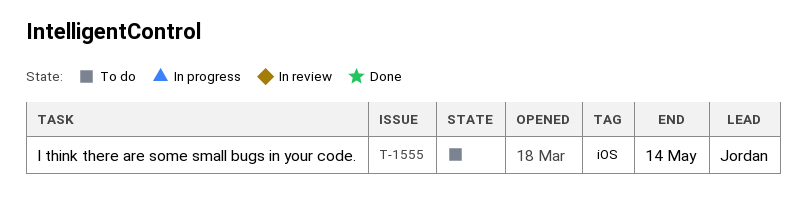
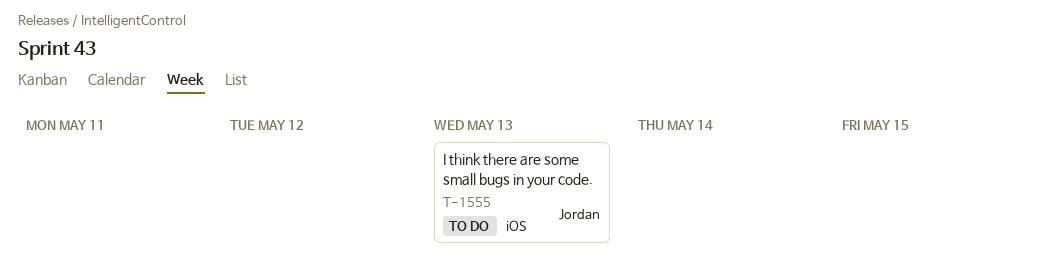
T-1555, due: May 14 -> May 13

